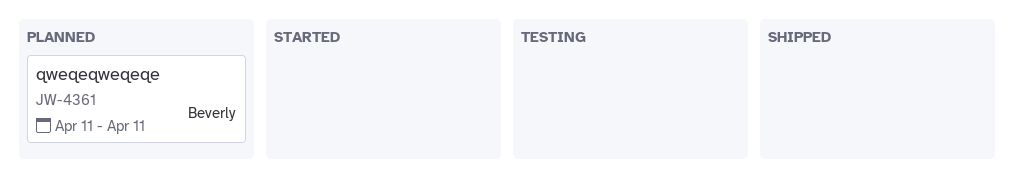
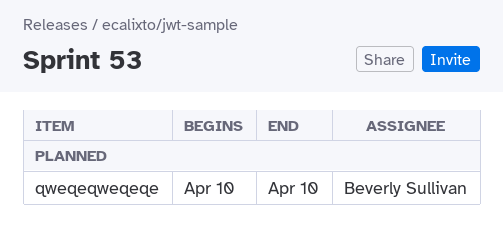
qweqeqweqeqe, start: Apr 11 -> Apr 10
qweqeqweqeqe, due: Apr 11 -> Apr 10

